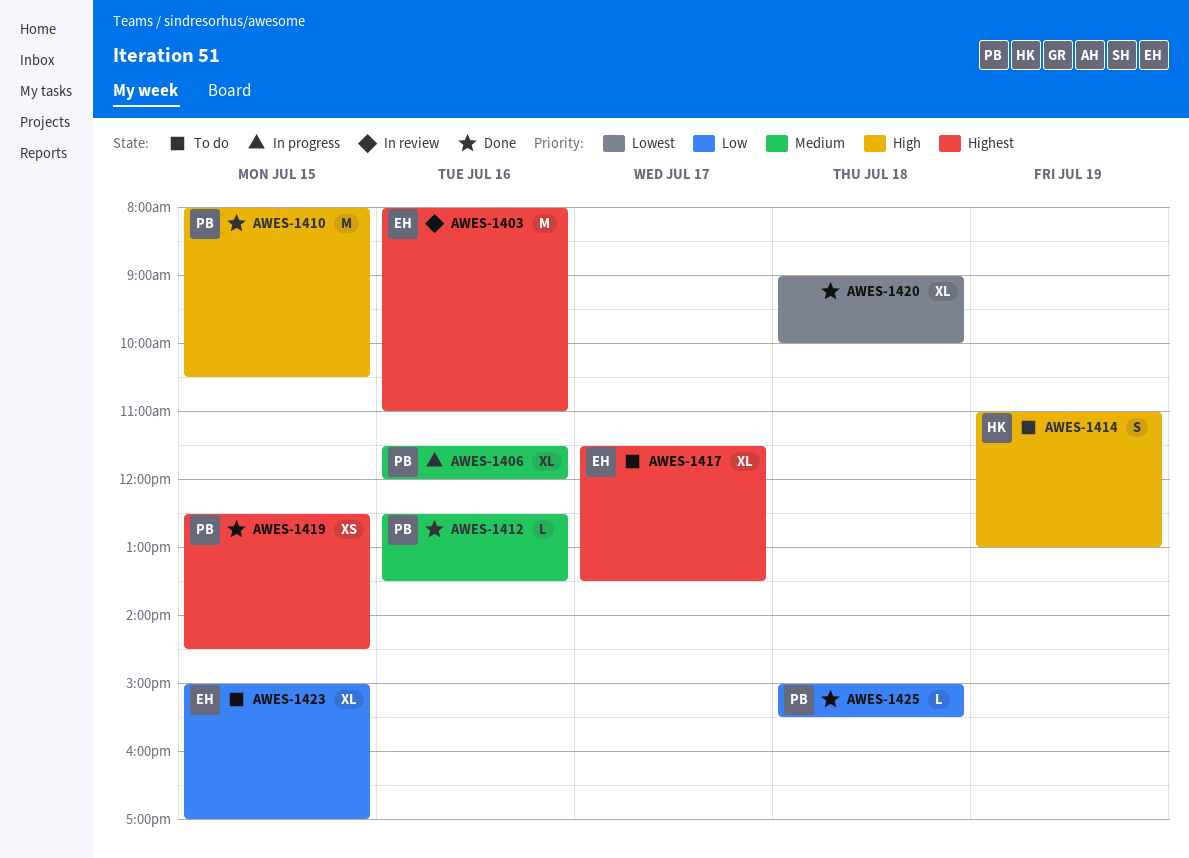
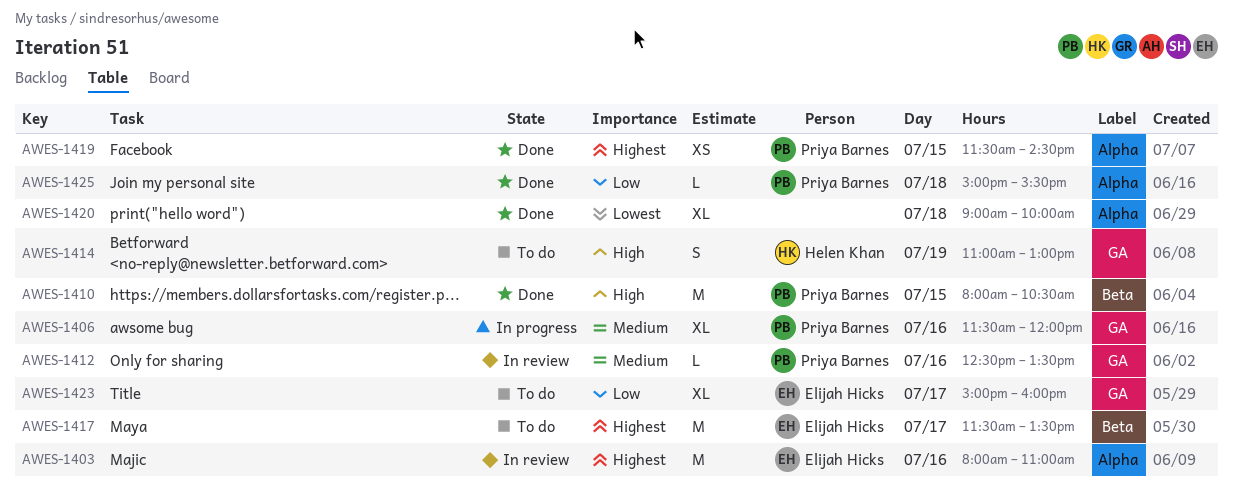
AWES-1412, status: Done -> In review
AWES-1417, estimate: XL -> M
AWES-1419, begins: 12:30 -> 11:30
AWES-1423, day: Jul 15 -> Jul 17
AWES-1423, ends: 17:00 -> 16:00

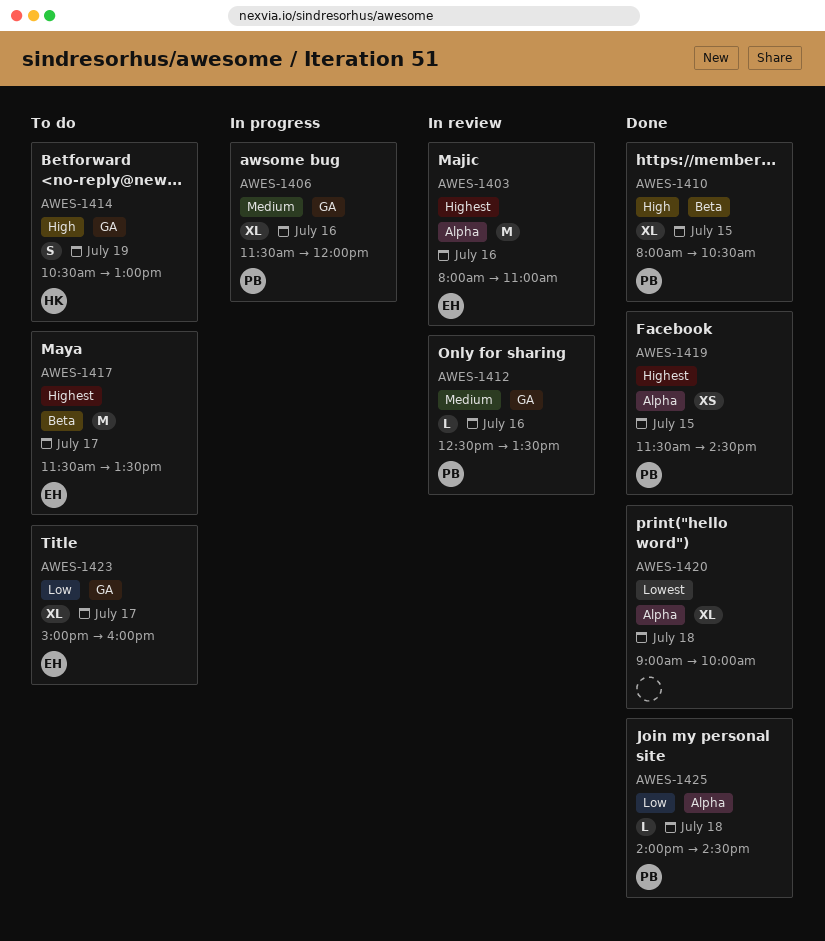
AWES-1410, estimate: M -> XL
AWES-1414, begins: 11:00 -> 10:30
AWES-1425, begins: 15:00 -> 14:00
AWES-1425, ends: 15:30 -> 14:30

